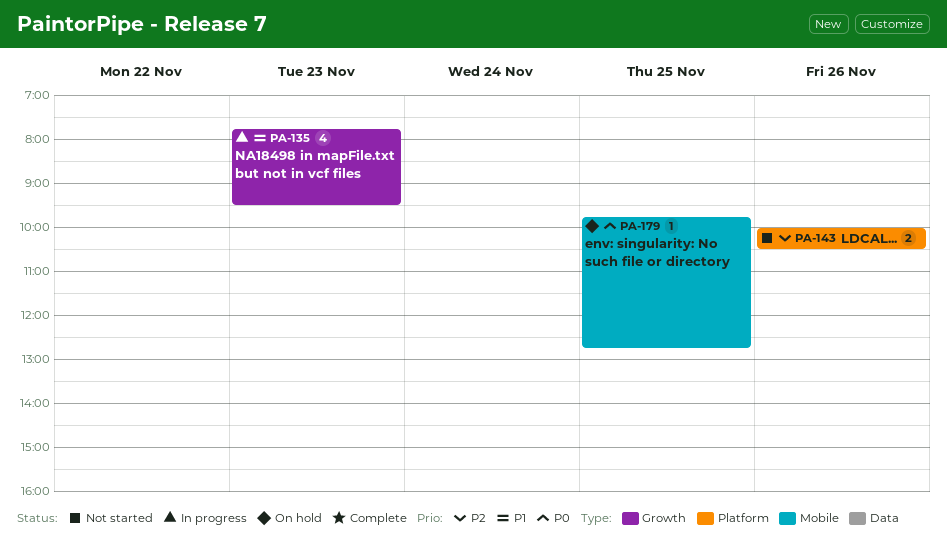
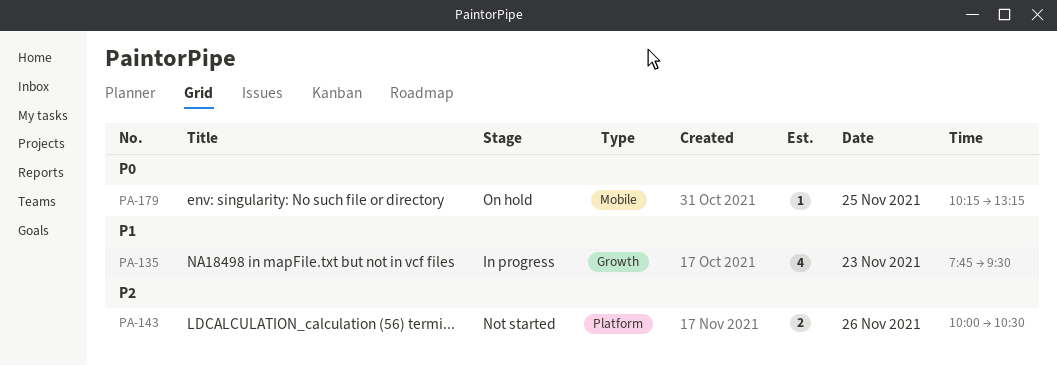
PA-179, begins: 09:45 -> 10:15
PA-179, ends: 12:45 -> 13:15

